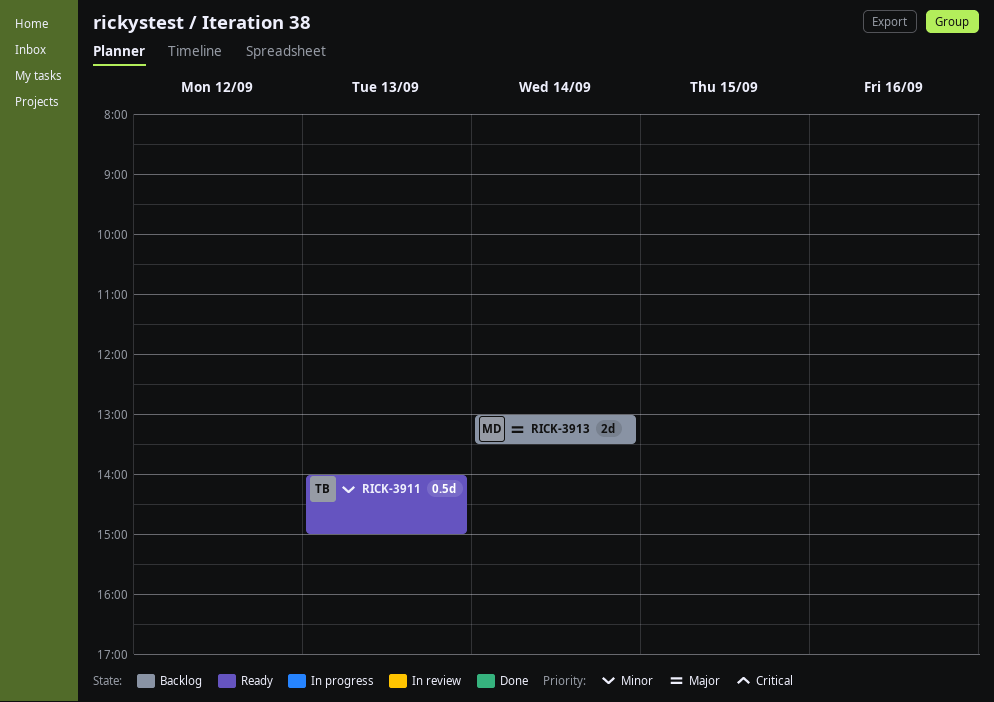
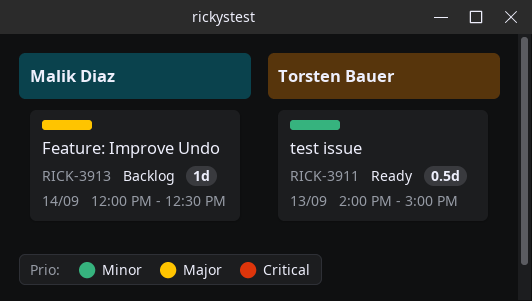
RICK-3913, estimate: 2d -> 1d
RICK-3913, begins: 13:00 -> 12:00
RICK-3913, ends: 13:30 -> 12:30

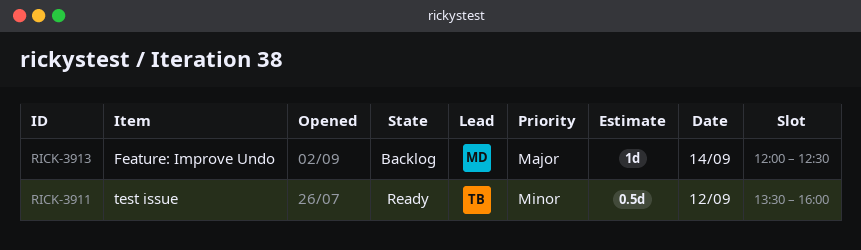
RICK-3911, day: Sep 13 -> Sep 12
RICK-3911, begins: 14:00 -> 13:30
RICK-3911, ends: 15:00 -> 16:00

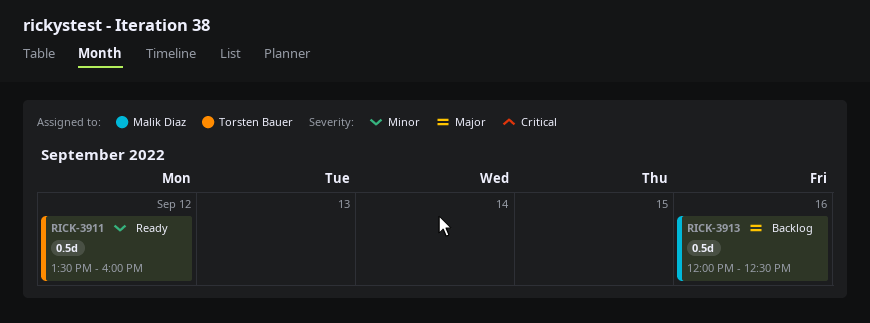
RICK-3913, estimate: 1d -> 0.5d
RICK-3913, day: Sep 14 -> Sep 16

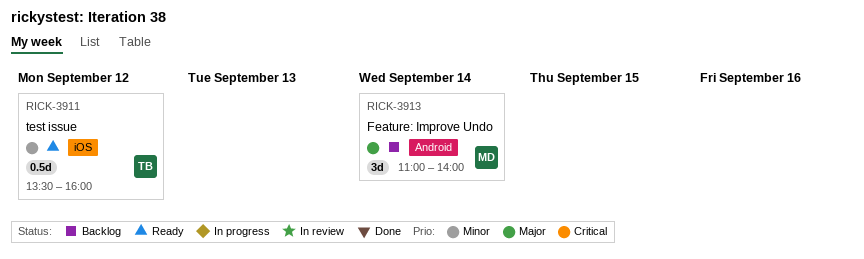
RICK-3913, estimate: 0.5d -> 3d
RICK-3913, day: Sep 16 -> Sep 14
RICK-3913, begins: 12:00 -> 11:00
RICK-3913, ends: 12:30 -> 14:00

